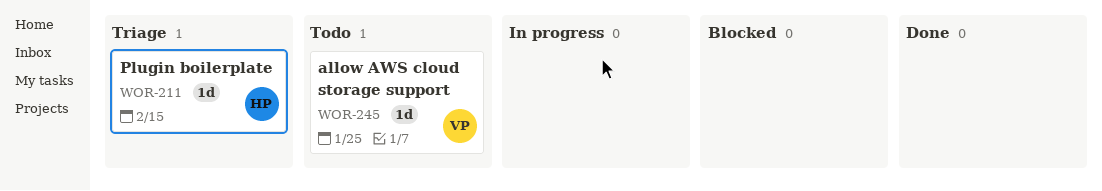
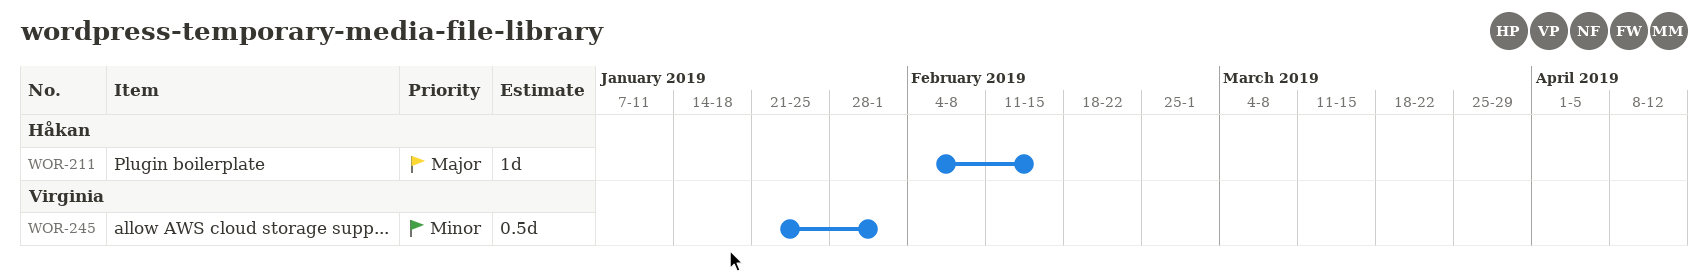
WOR-245, estimate: 1d -> 0.5d
WOR-245, due: Jan 25 -> Feb 1

